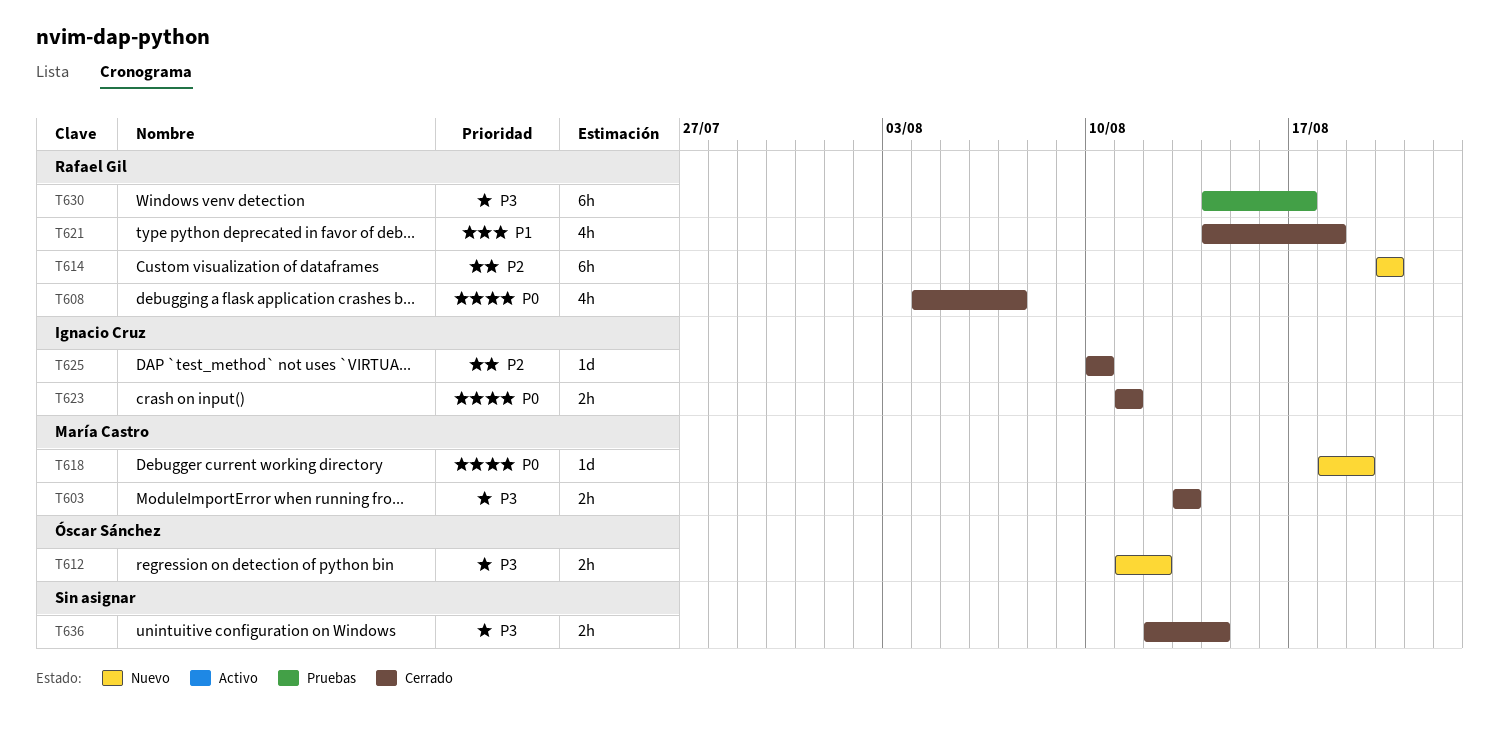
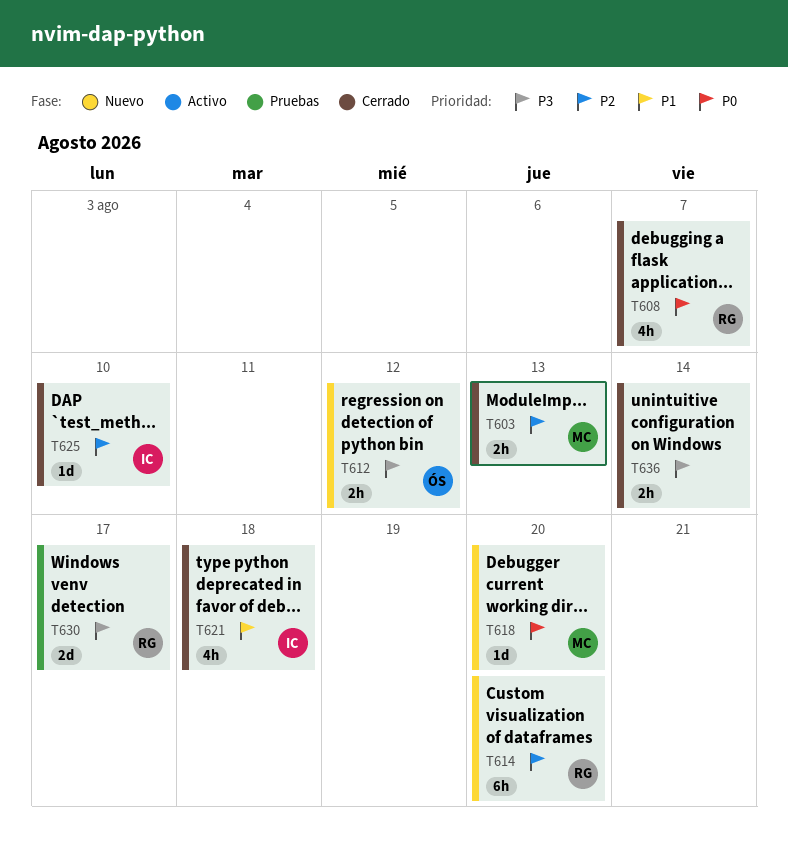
T603, priority: P3 -> P2
T618, due: Aug 19 -> Aug 20
T621, owner: Rafael Gil -> Ignacio Cruz
T623: present -> none
T630, estimate: 6h -> 2d

